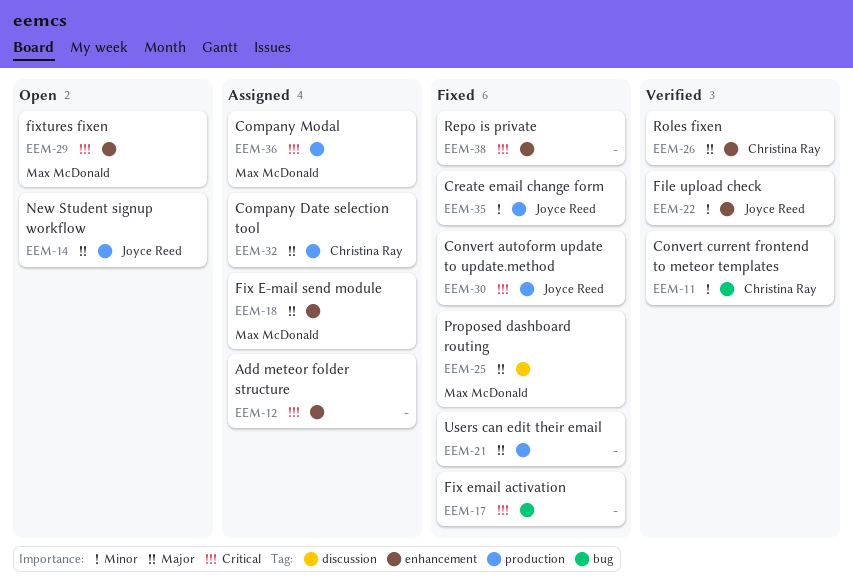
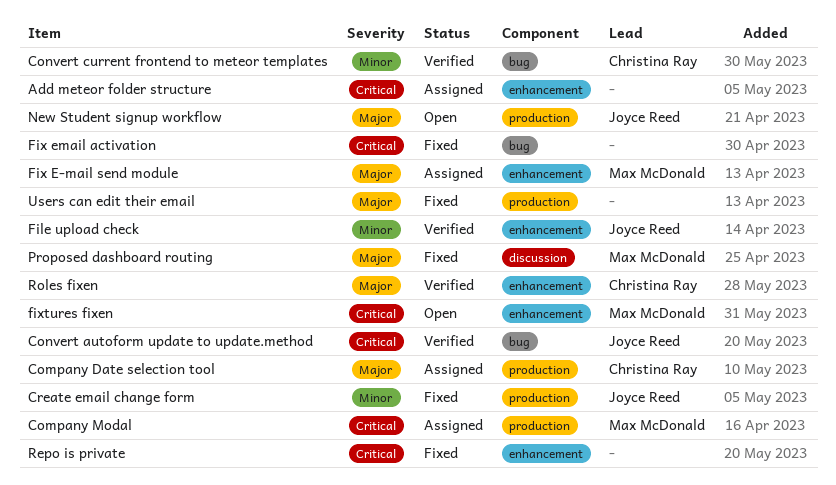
Convert autoform update to update.method, status: Fixed -> Verified
Convert autoform update to update.method, label: production -> bug

